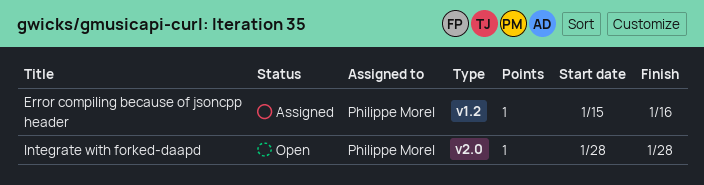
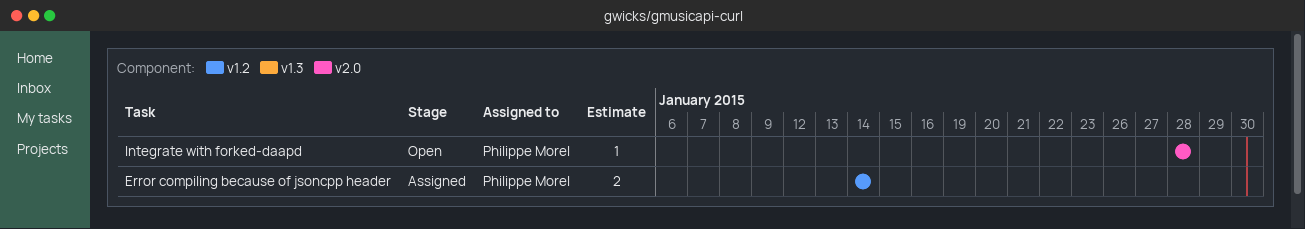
Error compiling because of jsoncpp header, estimate: 1 -> 2
Error compiling because of jsoncpp header, start: Jan 15 -> Jan 14
Error compiling because of jsoncpp header, due: Jan 16 -> Jan 14

